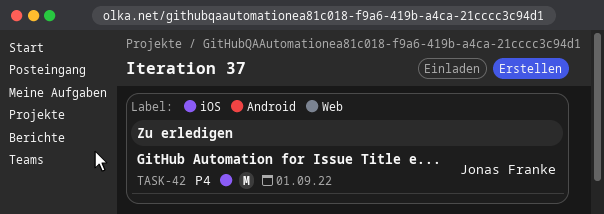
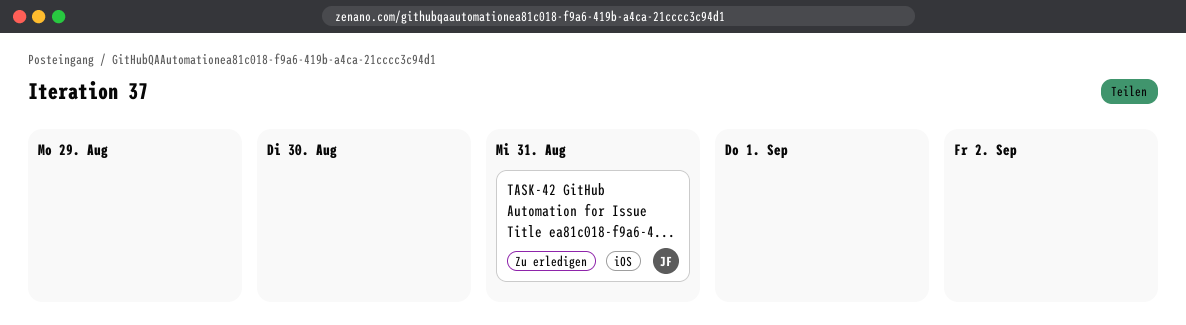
TASK-42, due: Sep 1 -> Aug 31

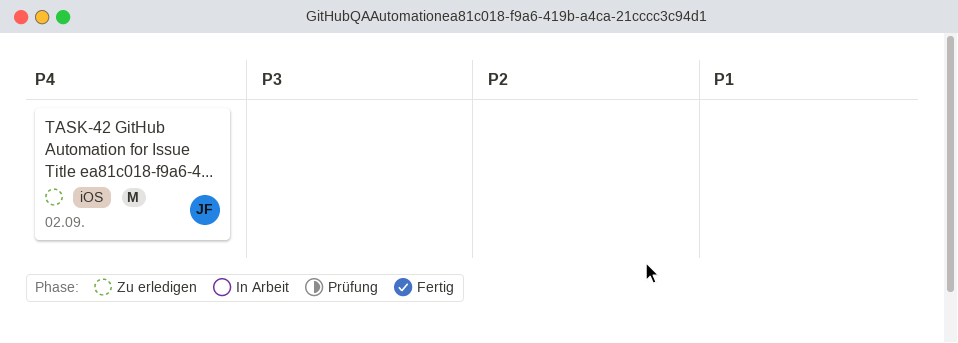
TASK-42, due: Aug 31 -> Sep 2

